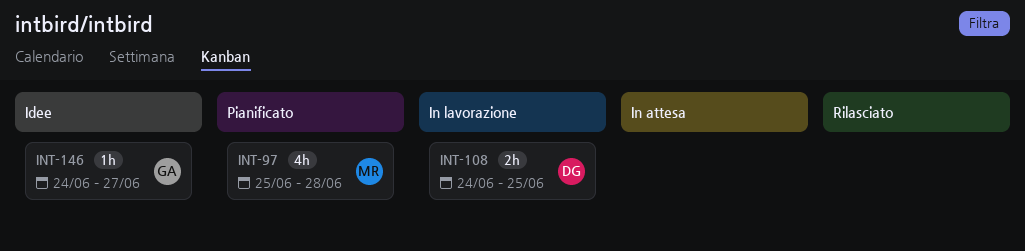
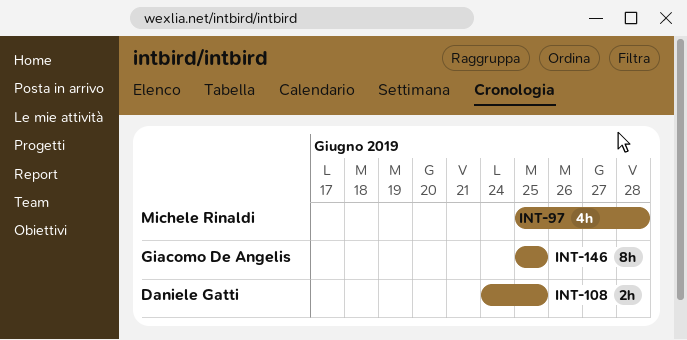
INT-146, estimate: 1h -> 8h
INT-146, start: Jun 24 -> Jun 25
INT-146, due: Jun 27 -> Jun 25

